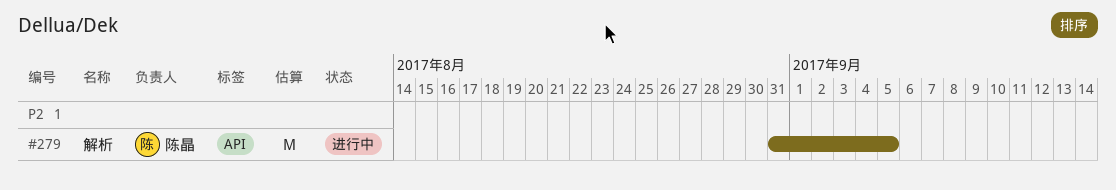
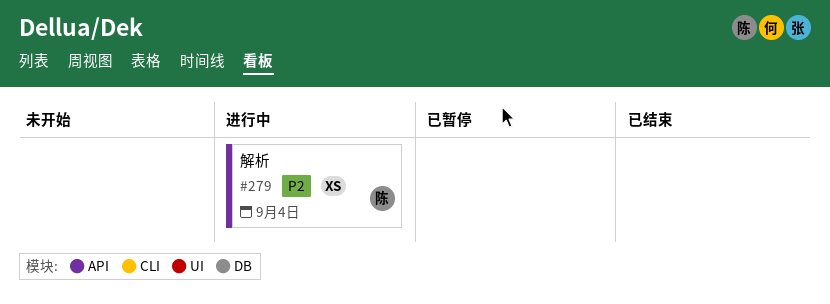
#279, estimate: M -> XS
#279, due: Sep 5 -> Sep 4

